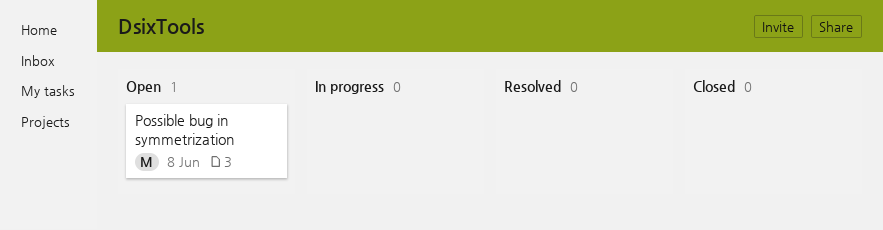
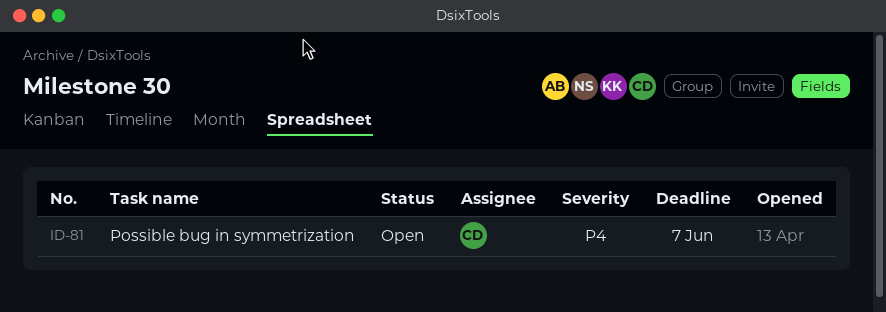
Possible bug in symmetrization, due: Jun 8 -> Jun 7

